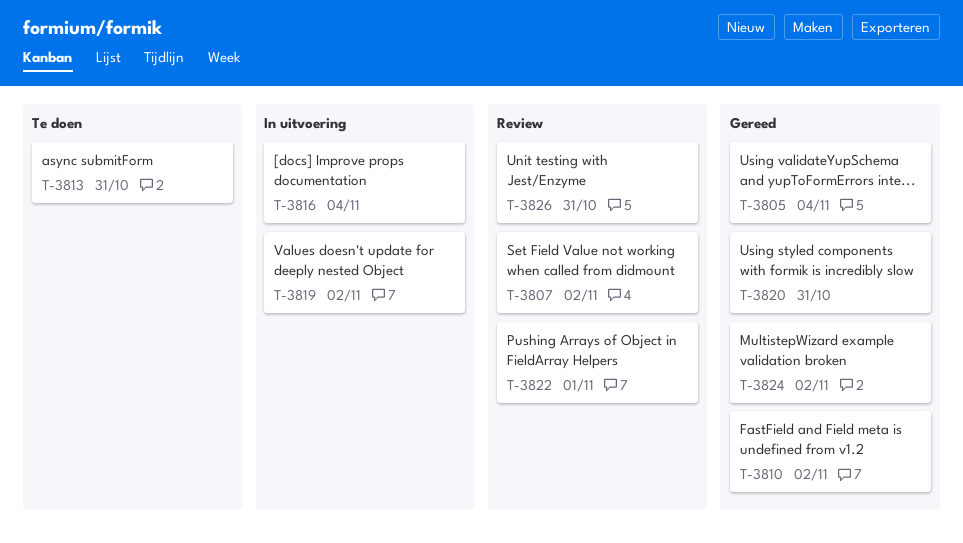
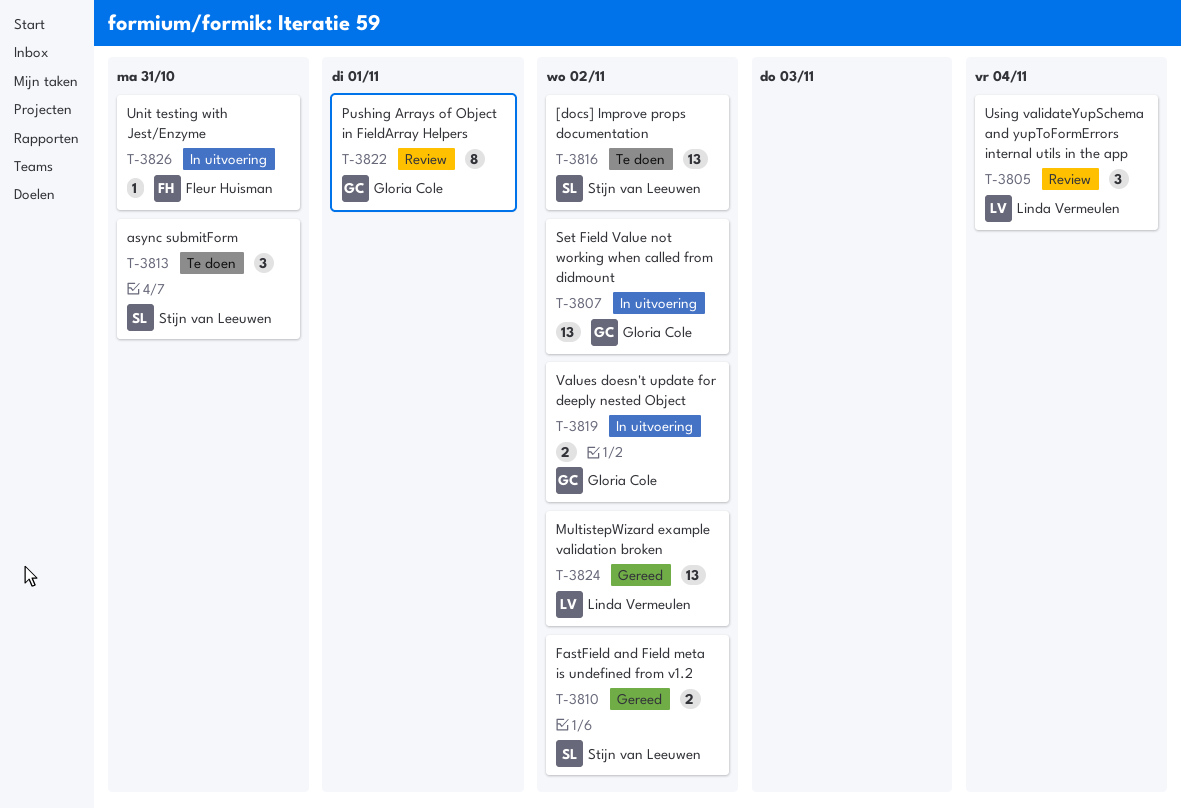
T-3805, status: Gereed -> Review
T-3807, status: Review -> In uitvoering
T-3816, status: In uitvoering -> Te doen
T-3816, due: Nov 4 -> Nov 2
T-3820: present -> none
T-3826, status: Review -> In uitvoering

